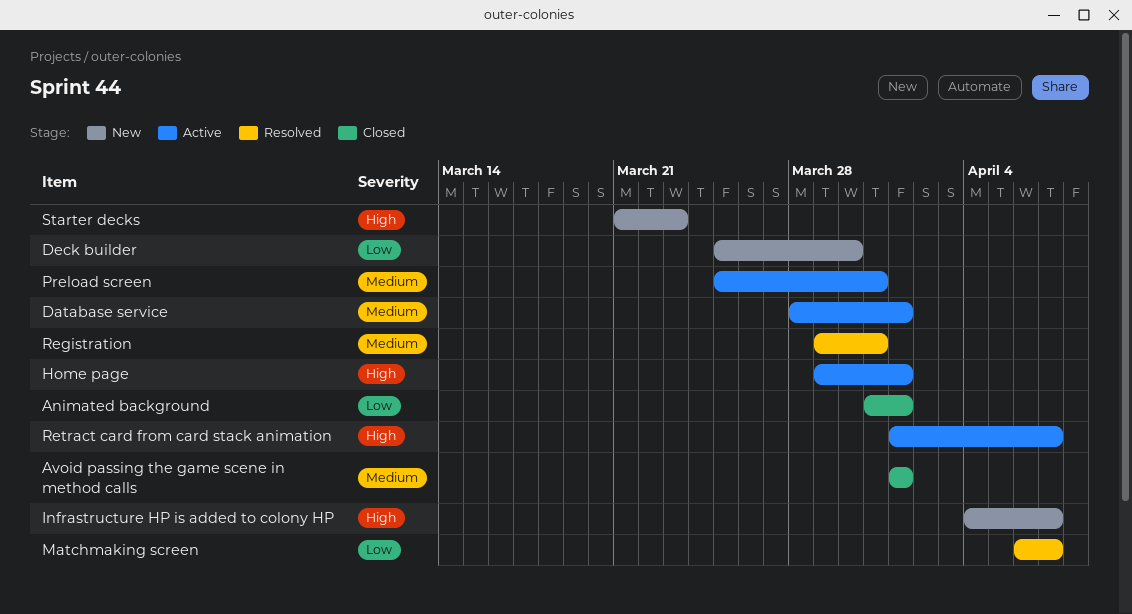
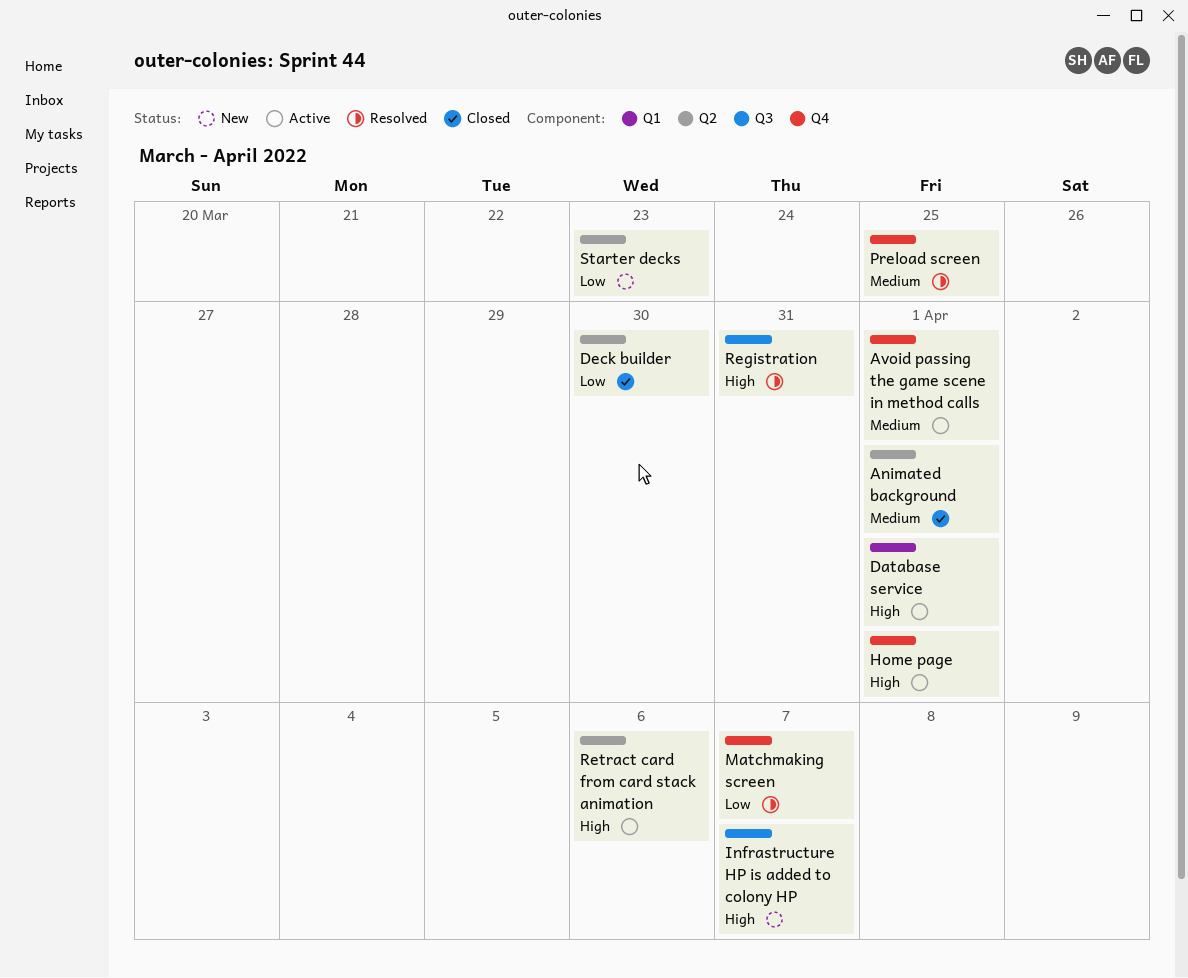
Animated background, priority: Low -> Medium
Avoid passing the game scene in method calls, status: Closed -> Active
Database service, priority: Medium -> High
Deck builder, status: New -> Closed
Preload screen, status: Active -> Resolved
Preload screen, due: Mar 31 -> Mar 25
Registration, priority: Medium -> High
Retract card from card stack animation, due: Apr 7 -> Apr 6
Starter decks, priority: High -> Low

